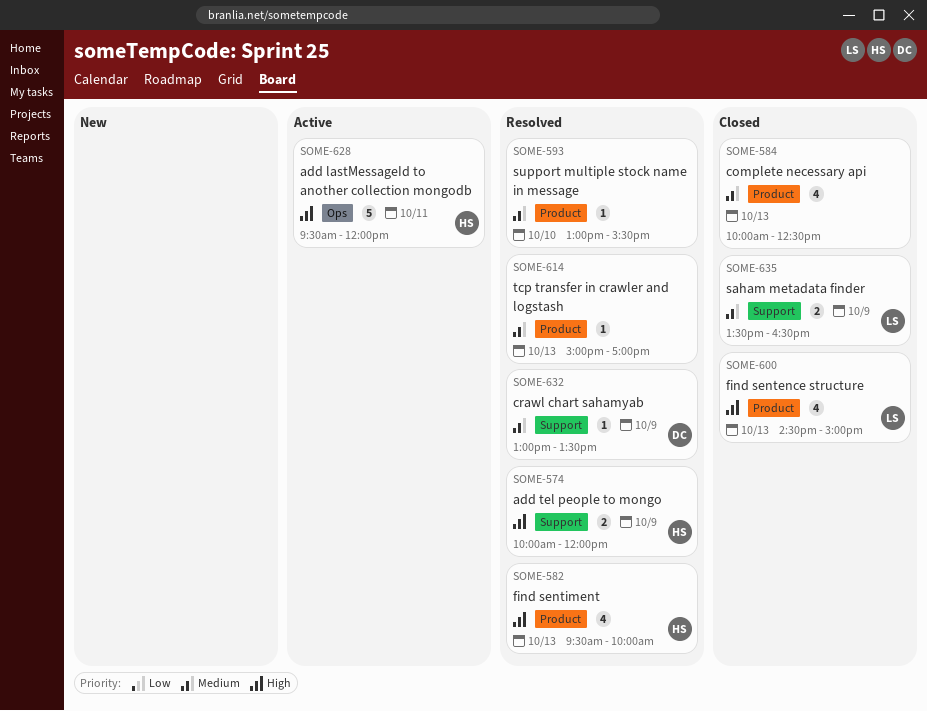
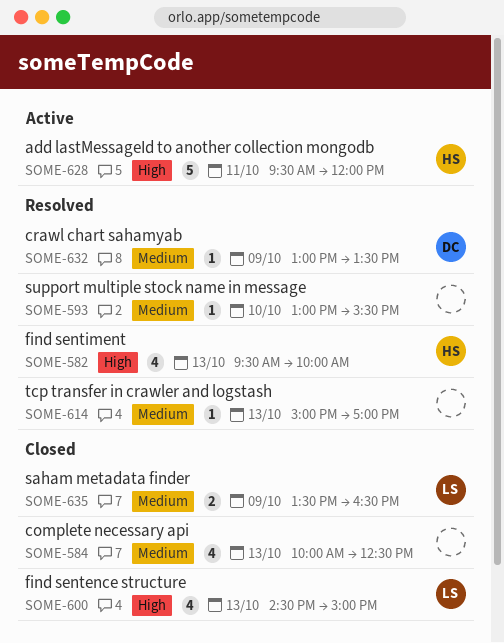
SOME-574: present -> none

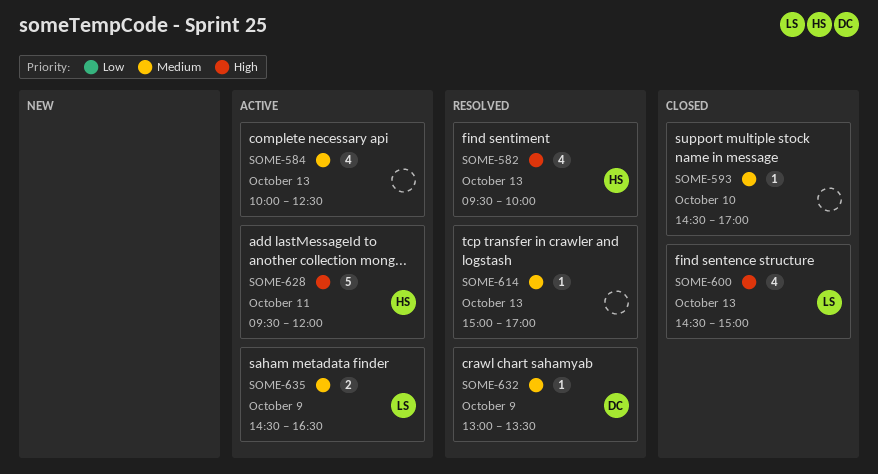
SOME-584, status: Closed -> Active
SOME-593, status: Resolved -> Closed
SOME-593, begins: 13:00 -> 14:30
SOME-593, ends: 15:30 -> 17:00
SOME-635, status: Closed -> Active
SOME-635, begins: 13:30 -> 14:30

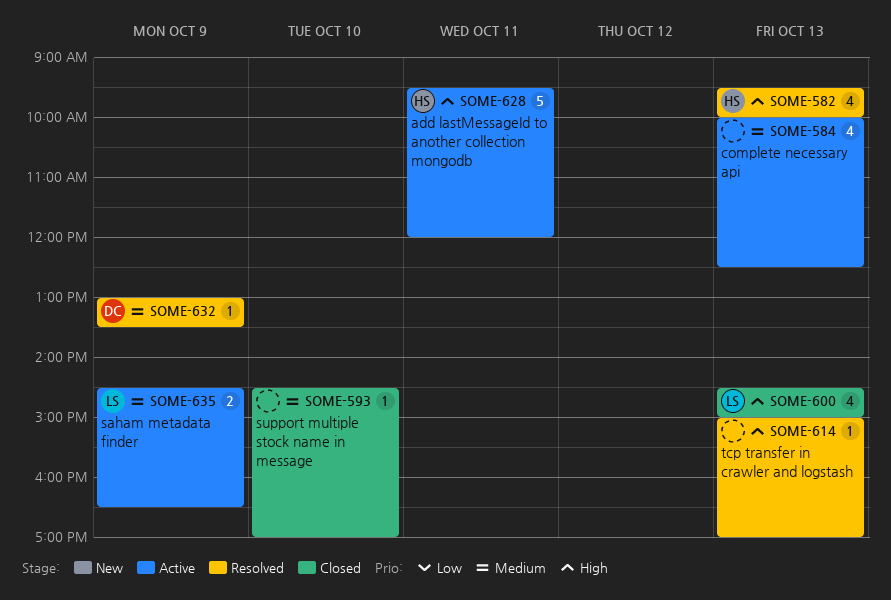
SOME-614, priority: Medium -> High

